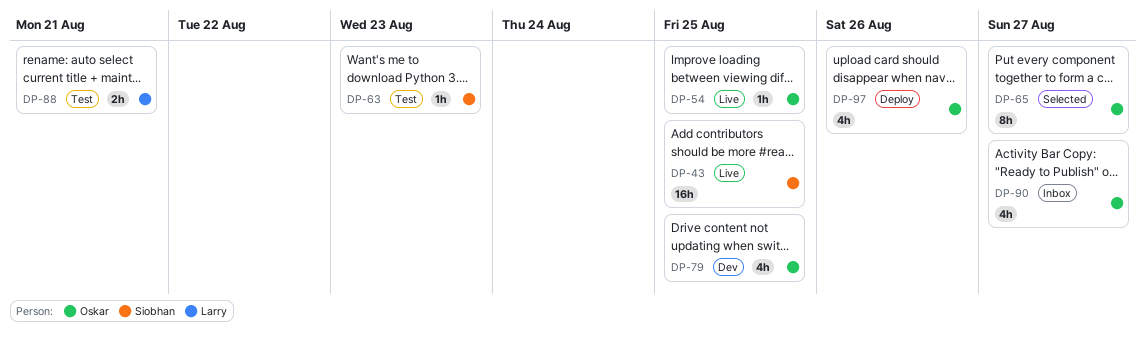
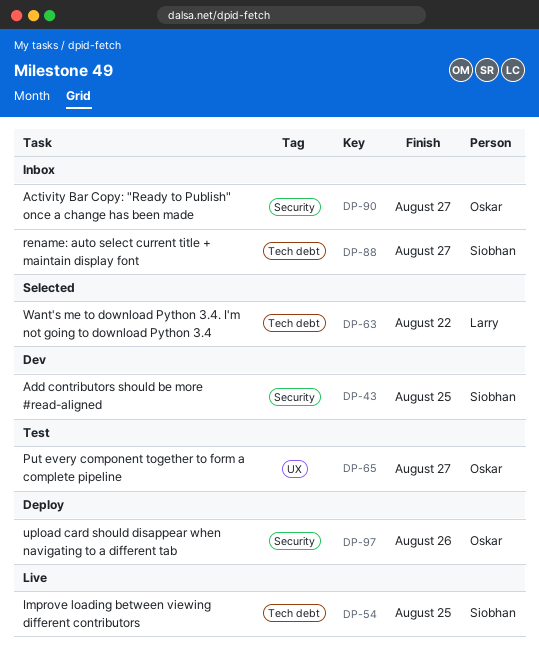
DP-43, status: Live -> Dev
DP-54, owner: Oskar -> Siobhan
DP-63, status: Test -> Selected
DP-63, owner: Siobhan -> Larry
DP-63, due: Aug 23 -> Aug 22
DP-65, status: Selected -> Test
DP-79: present -> none
DP-88, status: Test -> Inbox
DP-88, owner: Larry -> Siobhan
DP-88, due: Aug 21 -> Aug 27

